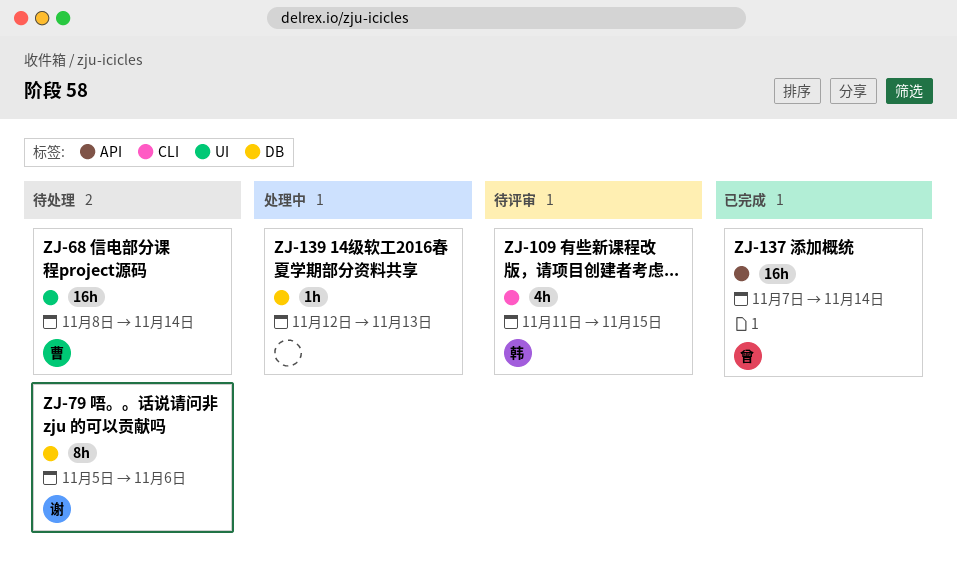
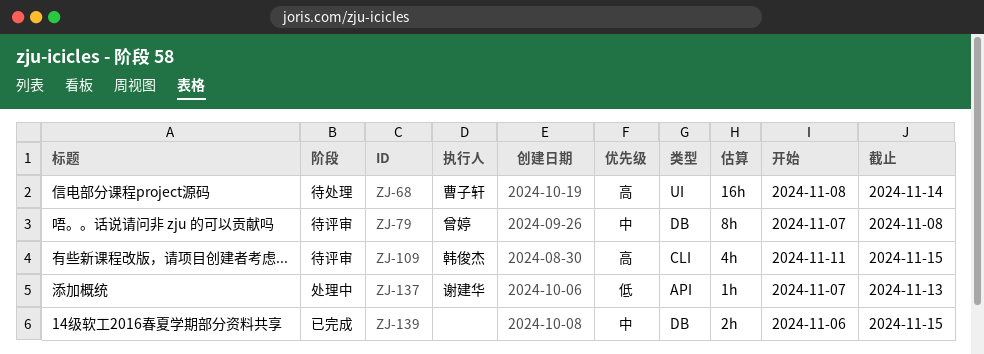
ZJ-79, status: 待处理 -> 待评审
ZJ-79, owner: 谢建华 -> 曾婷
ZJ-79, start: Nov 5 -> Nov 7
ZJ-79, due: Nov 6 -> Nov 8
ZJ-137, status: 已完成 -> 处理中
ZJ-137, owner: 曾婷 -> 谢建华
ZJ-137, estimate: 16h -> 1h
ZJ-137, due: Nov 14 -> Nov 13
ZJ-139, status: 处理中 -> 已完成
ZJ-139, estimate: 1h -> 2h
ZJ-139, start: Nov 12 -> Nov 6
ZJ-139, due: Nov 13 -> Nov 15

